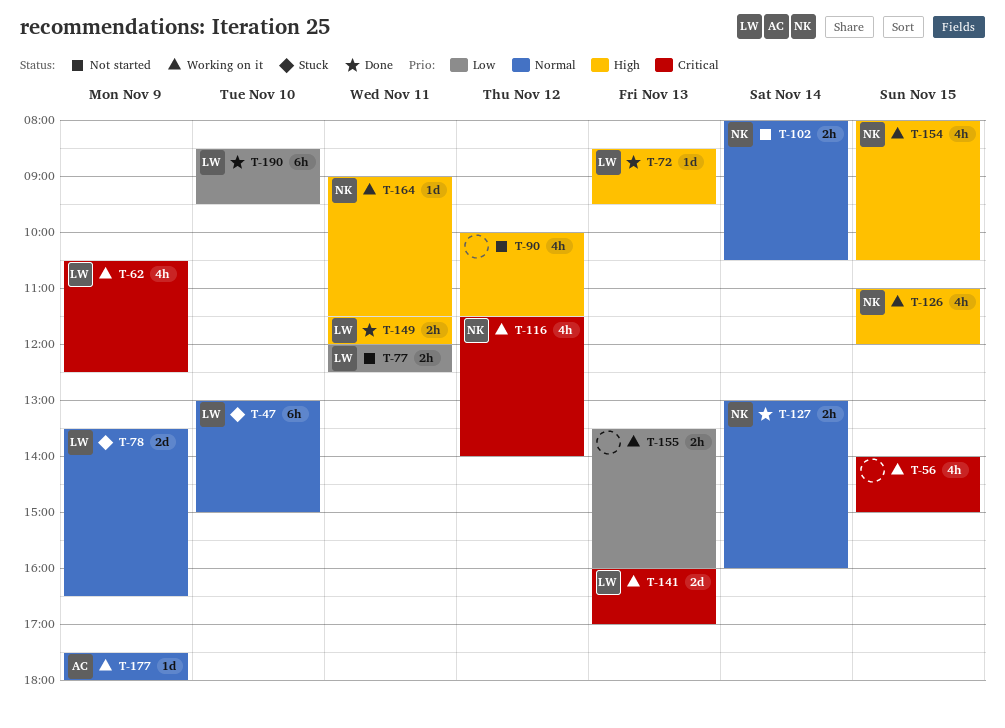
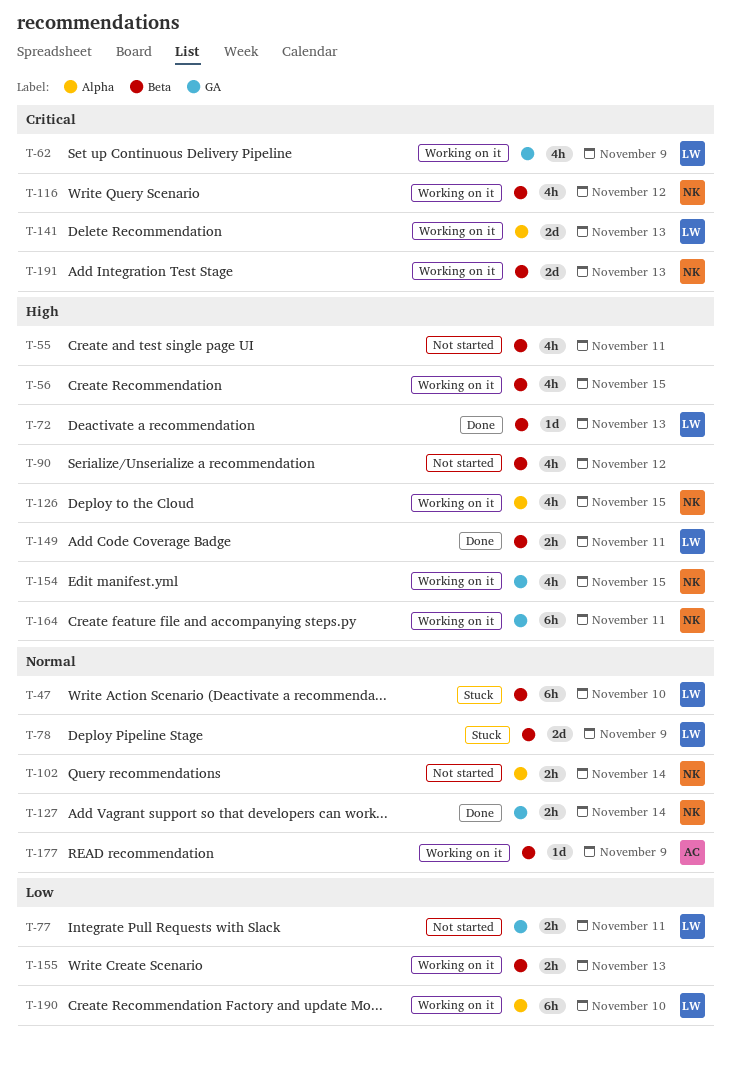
T-55: none -> present
T-56, priority: Critical -> High
T-164, estimate: 1d -> 6h
T-190, status: Done -> Working on it
T-191: none -> present

